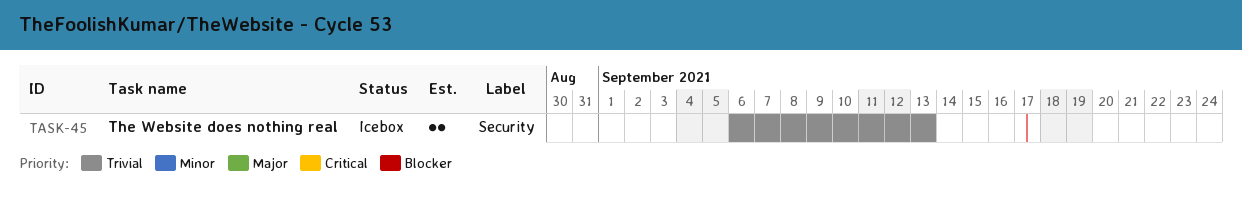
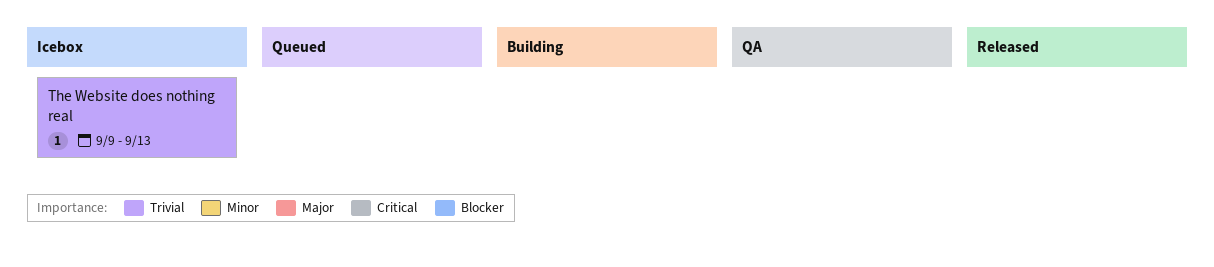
The Website does nothing real, estimate: 2 -> 1
The Website does nothing real, start: Sep 6 -> Sep 9

